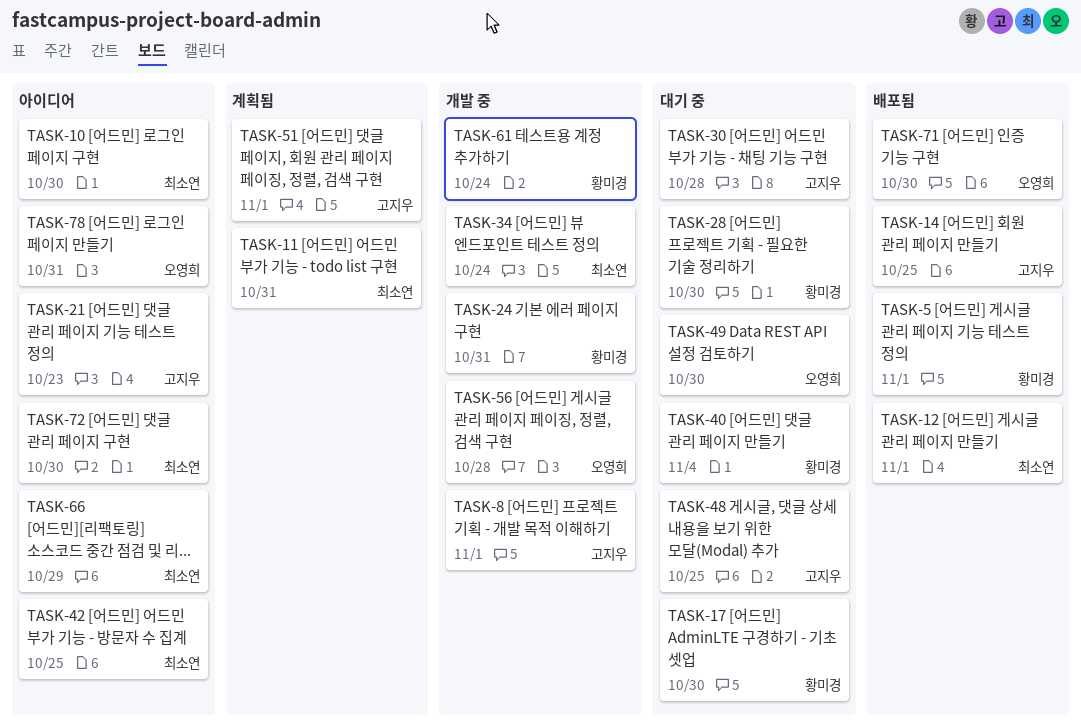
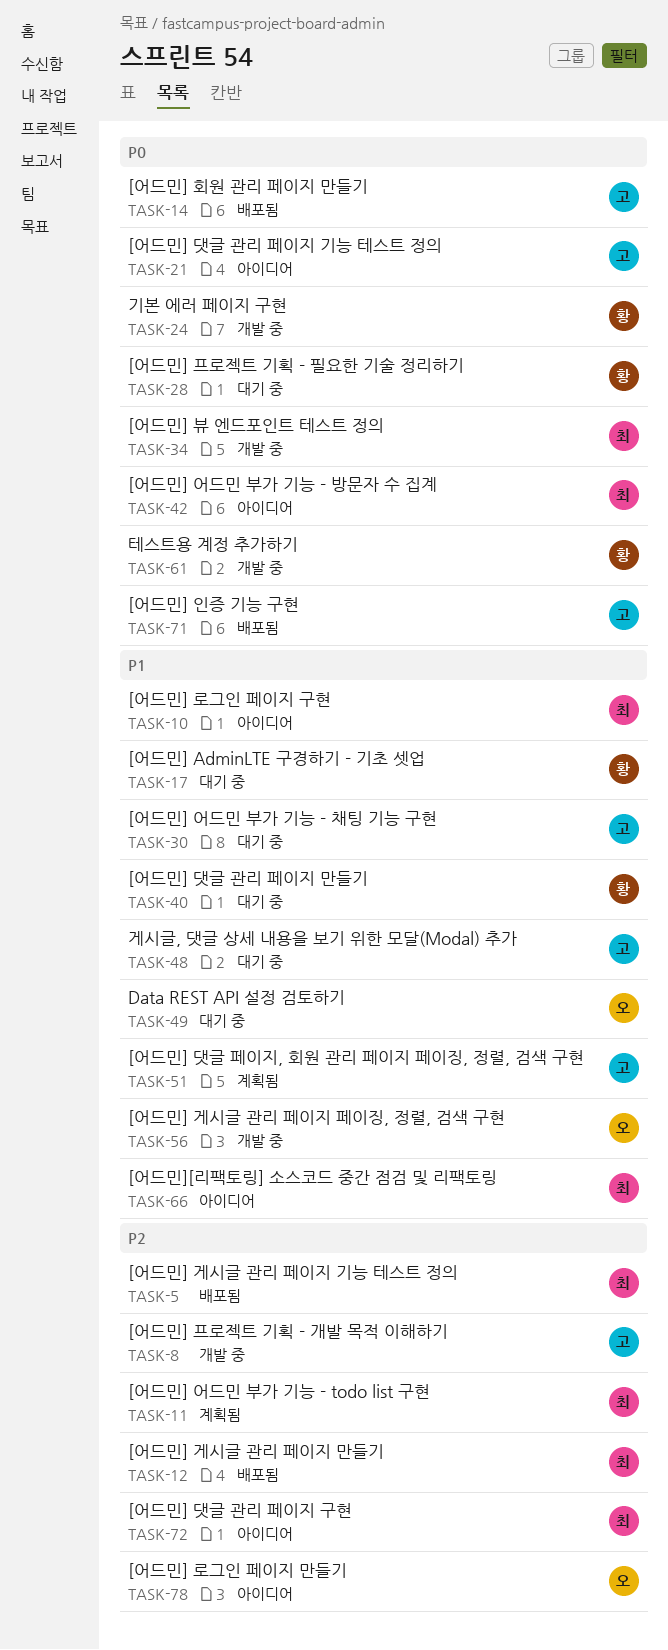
TASK-5, owner: 황미경 -> 최소연
TASK-71, owner: 오영희 -> 고지우

